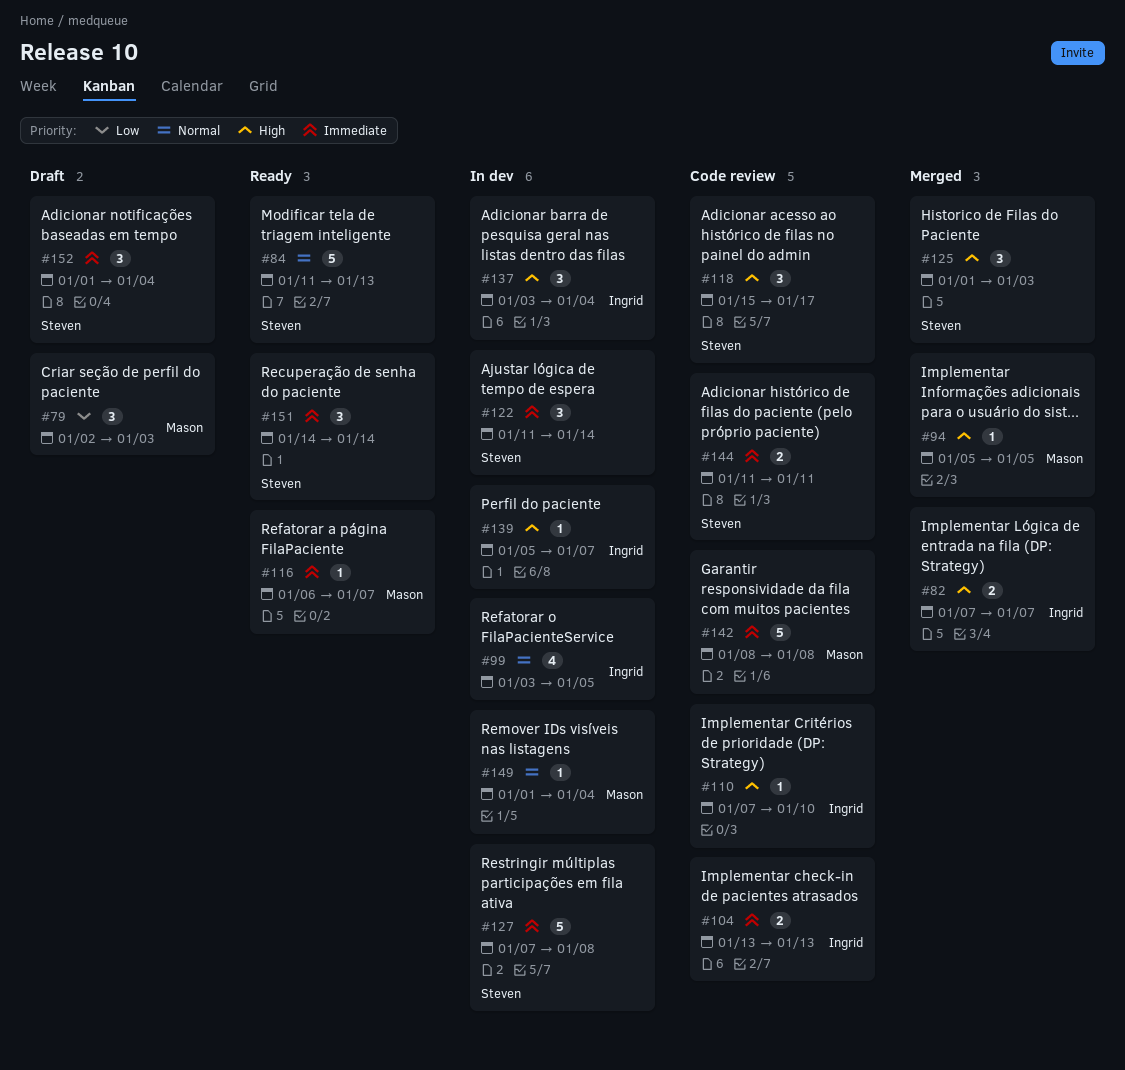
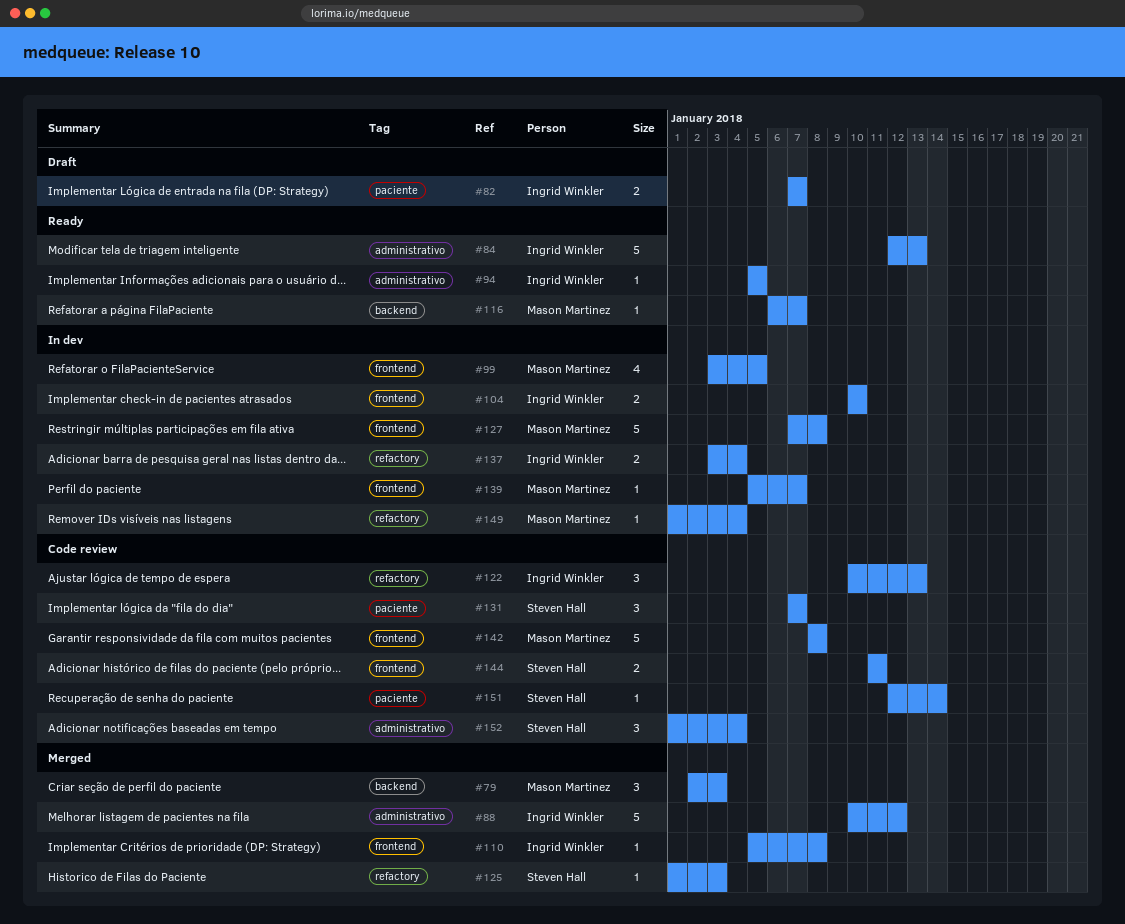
#79, status: Draft -> Merged
#82, status: Merged -> Draft
#84, owner: Steven Hall -> Ingrid Winkler
#84, start: Jan 11 -> Jan 12
#88: none -> present
#94, status: Merged -> Ready
#94, owner: Mason Martinez -> Ingrid Winkler
#99, owner: Ingrid Winkler -> Mason Martinez
#104, status: Code review -> In dev
#104, start: Jan 13 -> Jan 10
#104, due: Jan 13 -> Jan 10
#110, status: Code review -> Merged
#110, start: Jan 7 -> Jan 5
#110, due: Jan 10 -> Jan 8
#118: present -> none
#122, status: In dev -> Code review
#122, owner: Steven Hall -> Ingrid Winkler
#122, start: Jan 11 -> Jan 10
#122, due: Jan 14 -> Jan 13
#125, estimate: 3 -> 1
#127, owner: Steven Hall -> Mason Martinez
#131: none -> present
#137, estimate: 3 -> 2
#139, owner: Ingrid Winkler -> Mason Martinez
#151, status: Ready -> Code review
#151, estimate: 3 -> 1
#151, start: Jan 14 -> Jan 12
#152, status: Draft -> Code review

